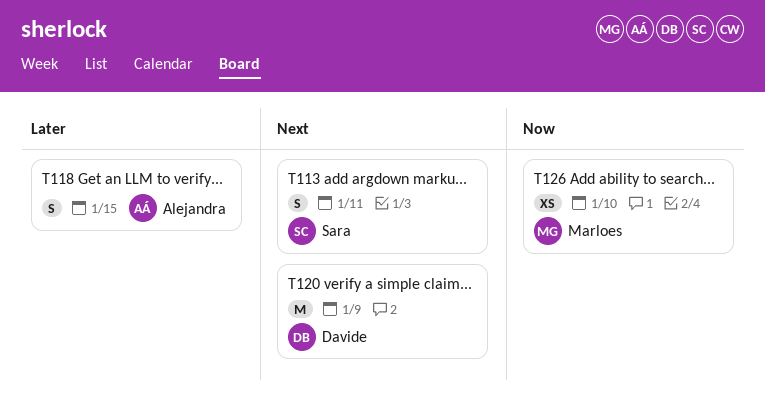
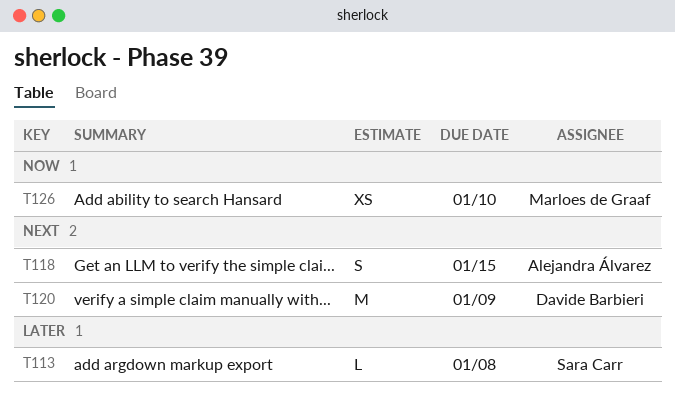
T113, priority: Next -> Later
T113, estimate: S -> L
T113, due: Jan 11 -> Jan 8
T118, priority: Later -> Next

